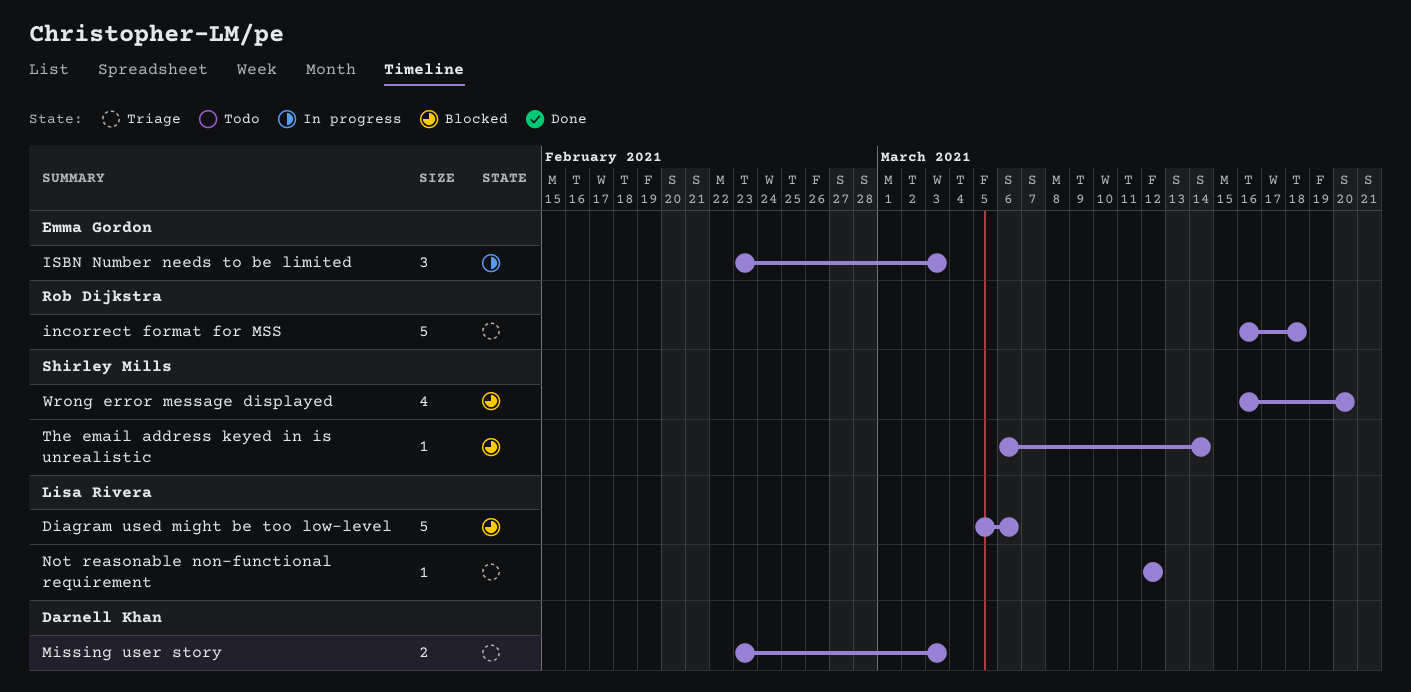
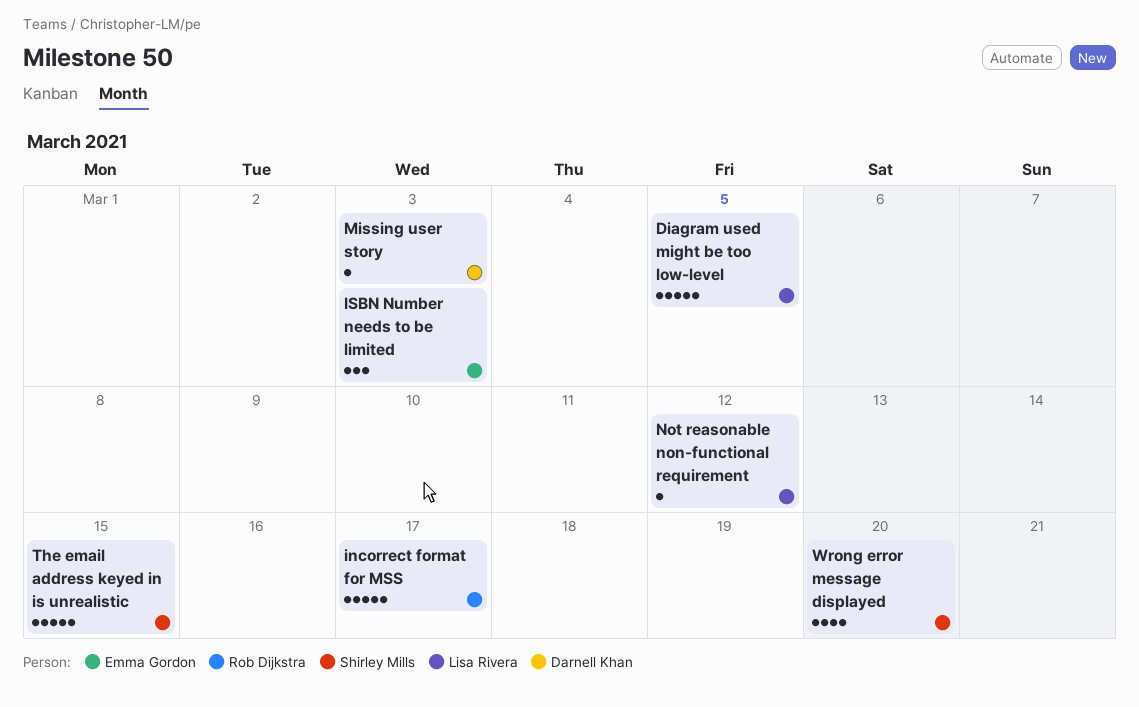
Diagram used might be too low-level, due: Mar 6 -> Mar 5
incorrect format for MSS, due: Mar 18 -> Mar 17
Missing user story, estimate: 2 -> 1
The email address keyed in is unrealistic, estimate: 1 -> 5
The email address keyed in is unrealistic, due: Mar 14 -> Mar 15

